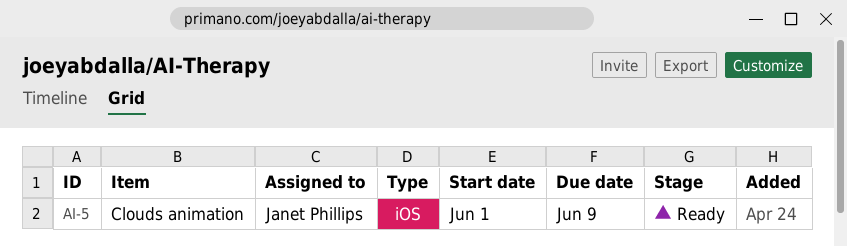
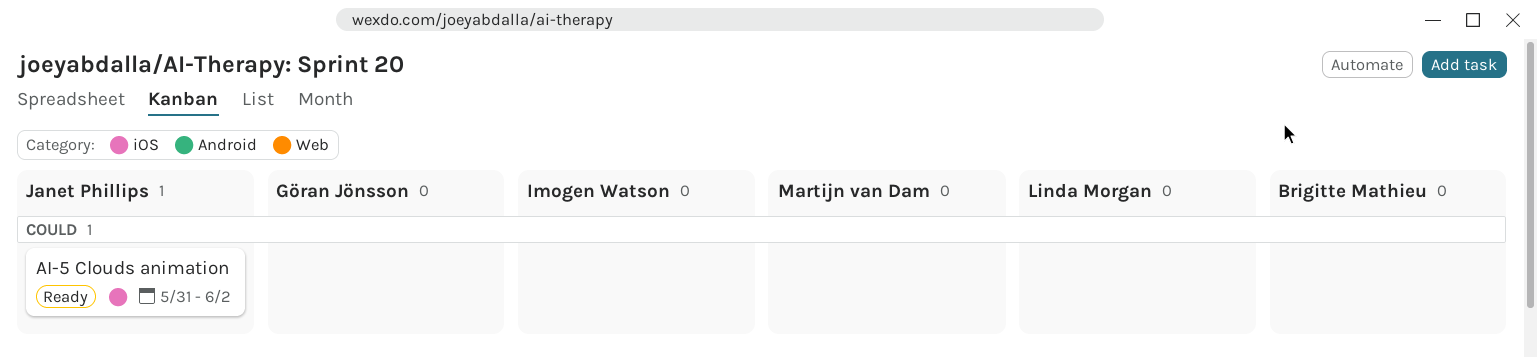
AI-5, start: Jun 1 -> May 31
AI-5, due: Jun 9 -> Jun 2

